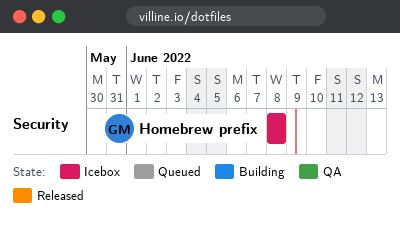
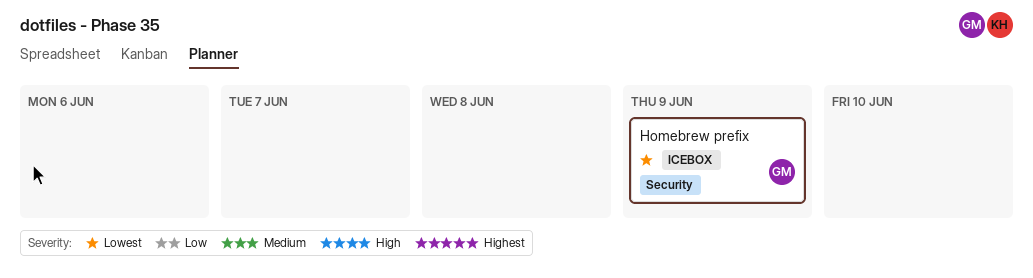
Homebrew prefix, due: Jun 8 -> Jun 9

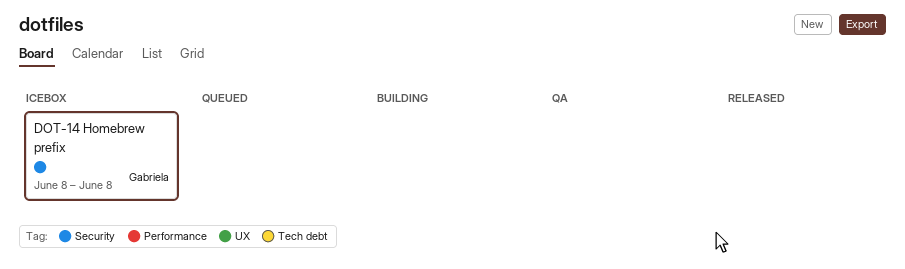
Homebrew prefix, due: Jun 9 -> Jun 8

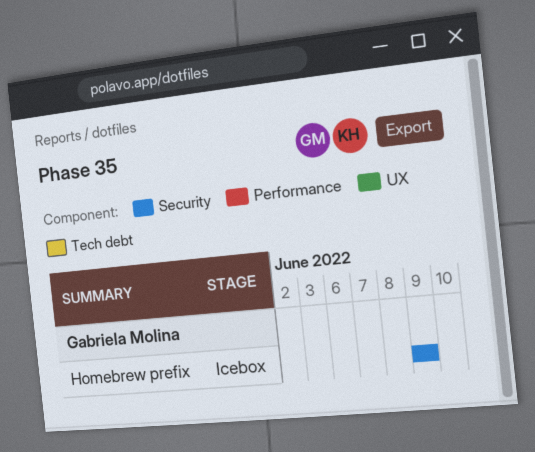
Homebrew prefix, start: Jun 8 -> Jun 9
Homebrew prefix, due: Jun 8 -> Jun 9

